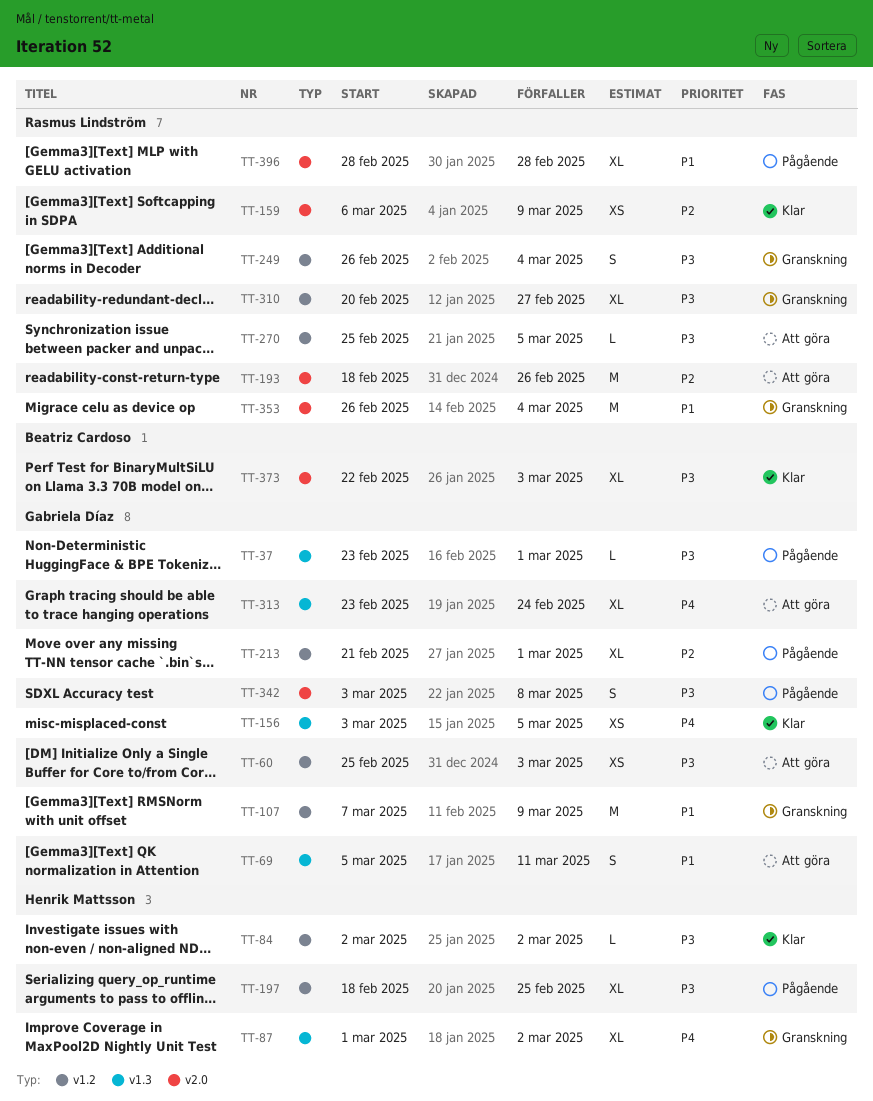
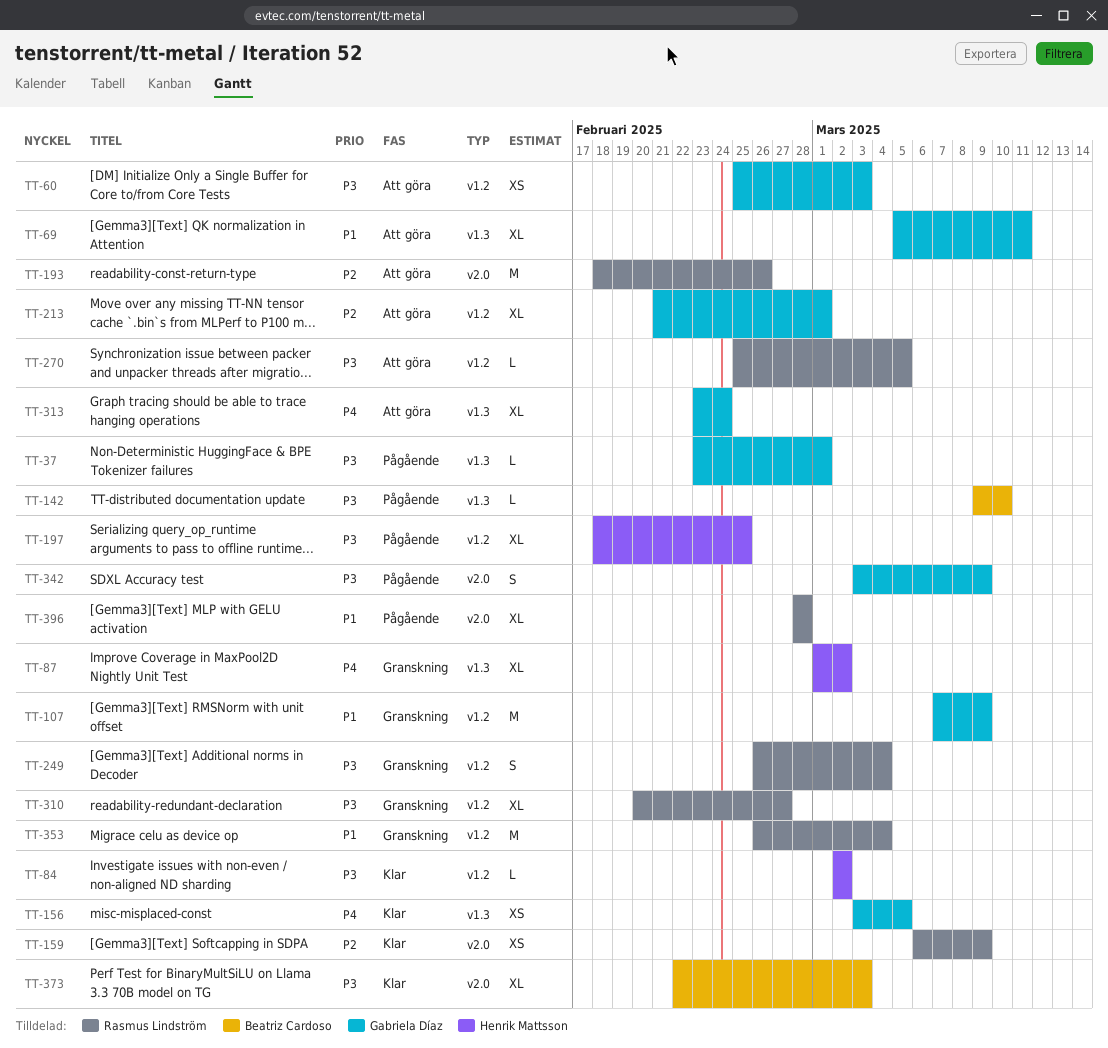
TT-69, estimate: S -> XL
TT-142: none -> present
TT-213, status: Pågående -> Att göra
TT-342, due: Mar 8 -> Mar 9
TT-353, label: v2.0 -> v1.2

